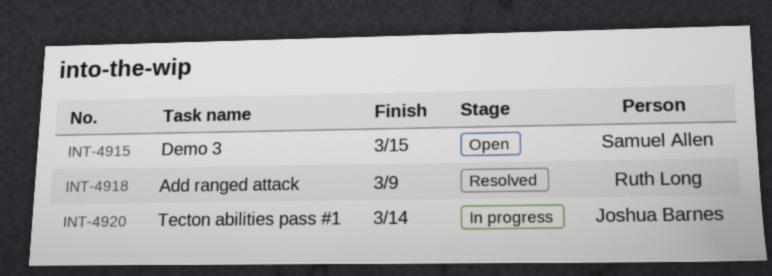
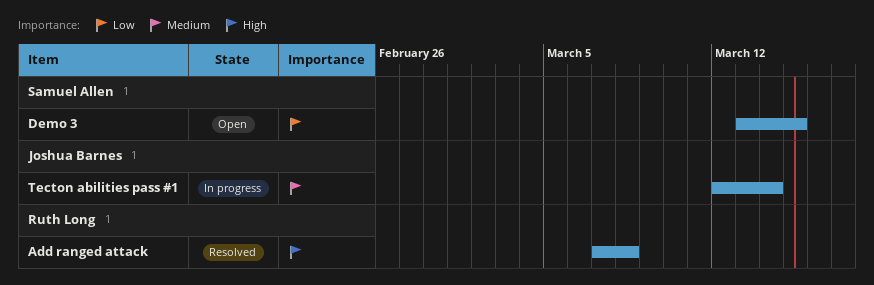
Add ranged attack, due: Mar 9 -> Mar 8

